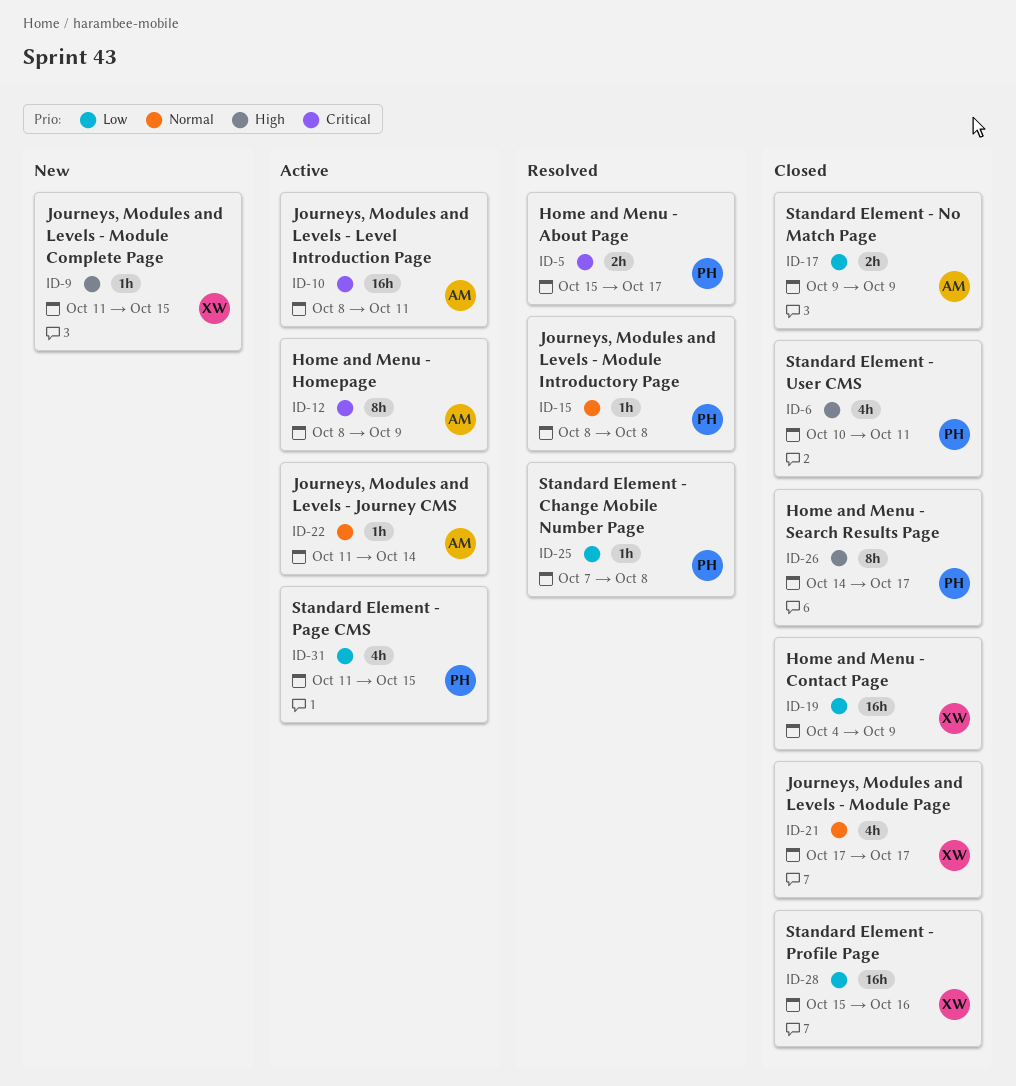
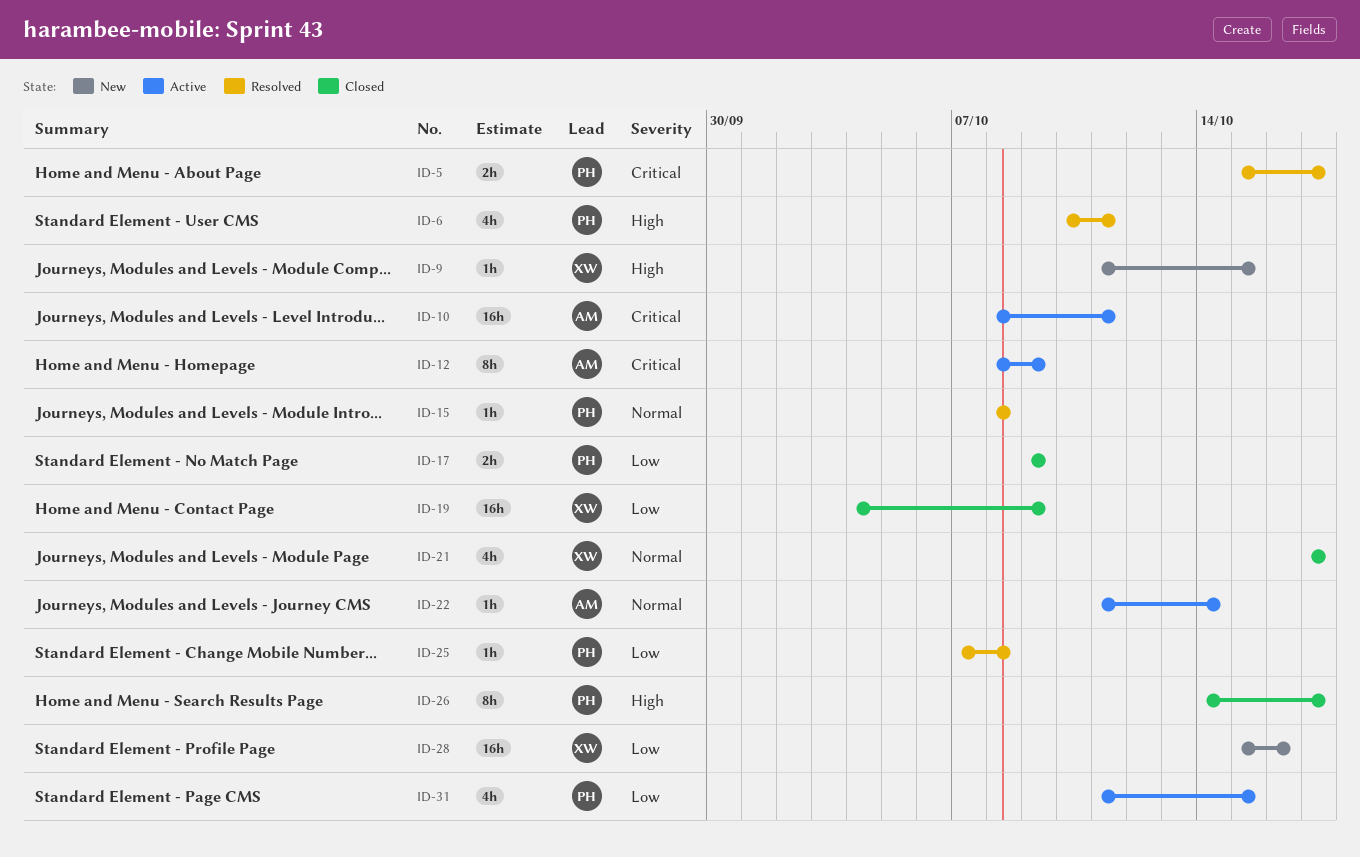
ID-6, status: Closed -> Resolved
ID-17, owner: AM -> PH
ID-28, status: Closed -> New

